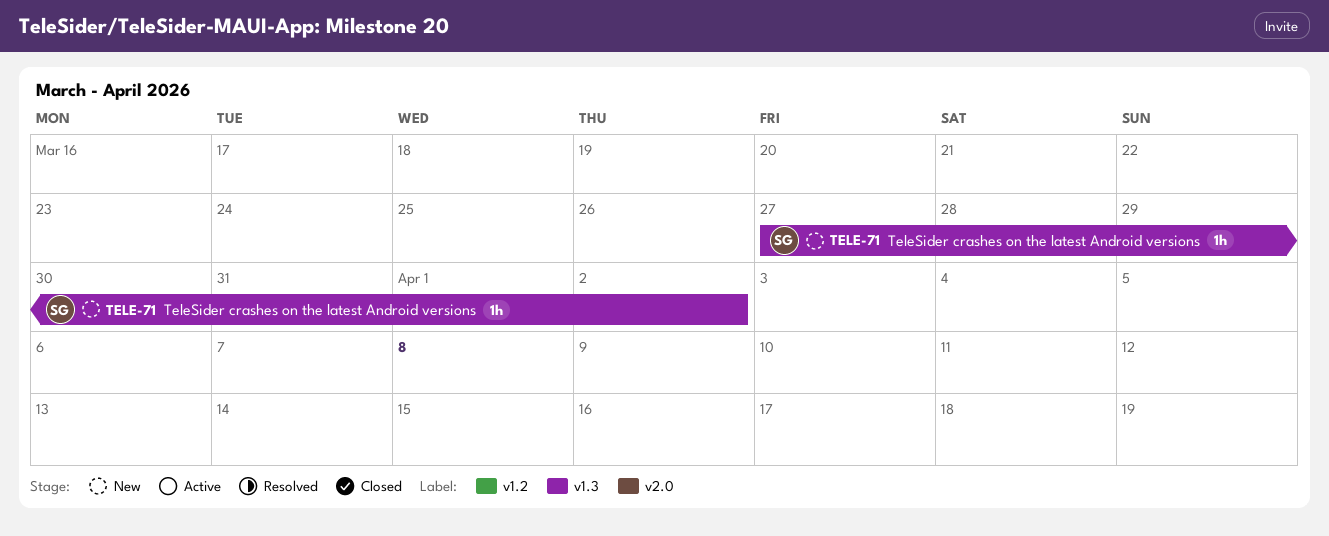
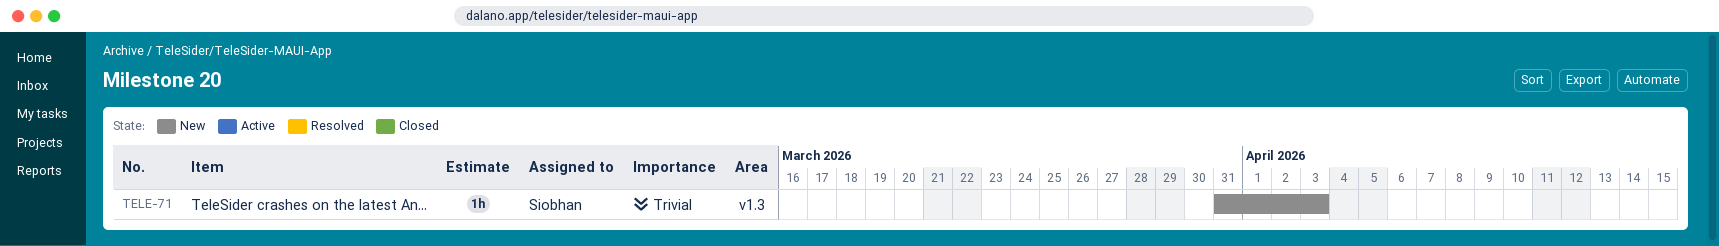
TELE-71, start: Mar 27 -> Mar 31
TELE-71, due: Apr 2 -> Apr 3

